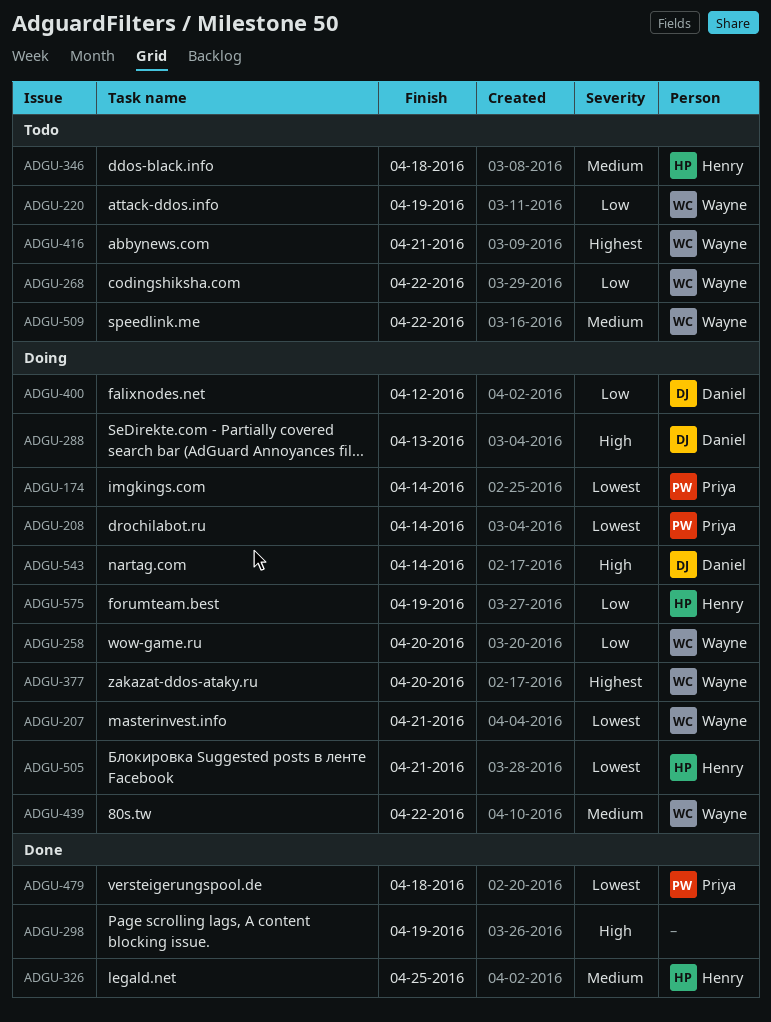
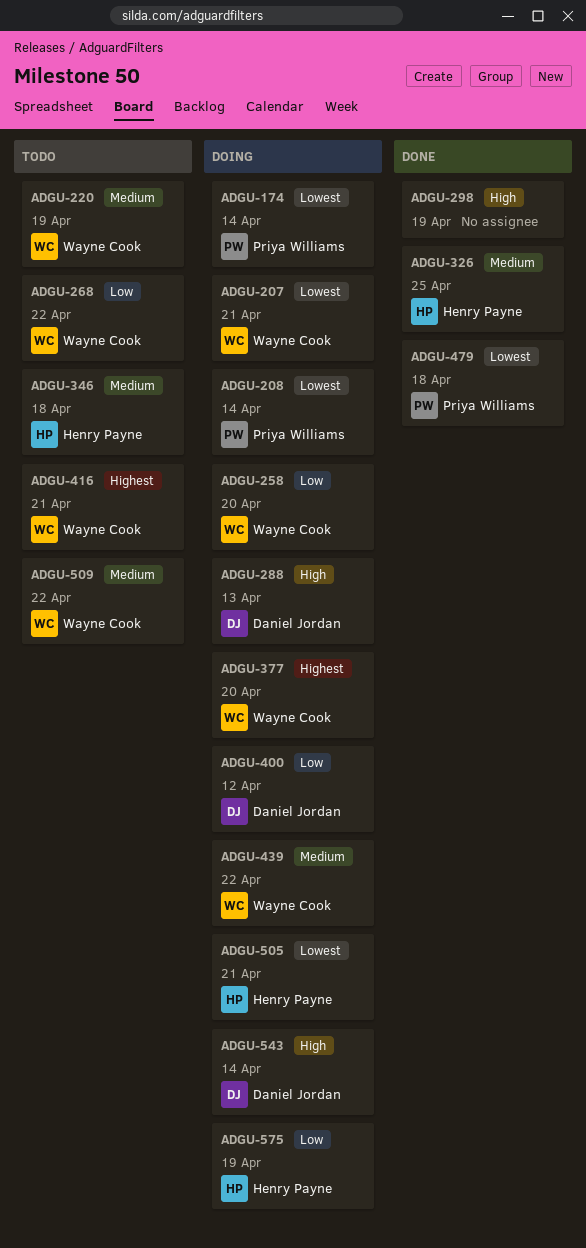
ADGU-220, priority: Low -> Medium

